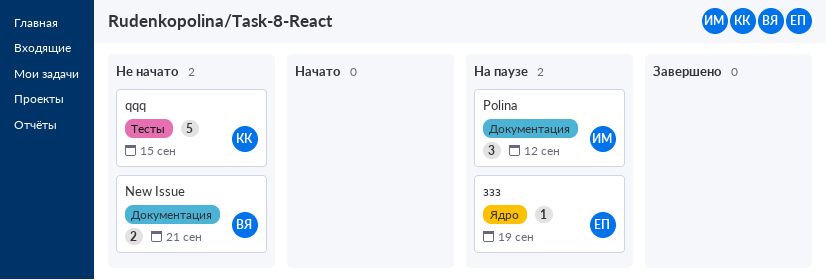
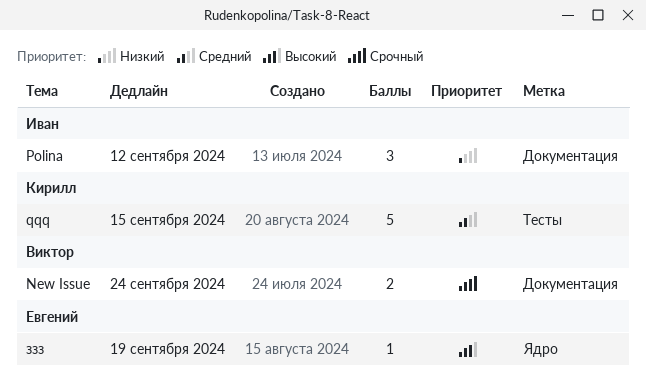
New Issue, due: Sep 21 -> Sep 24

